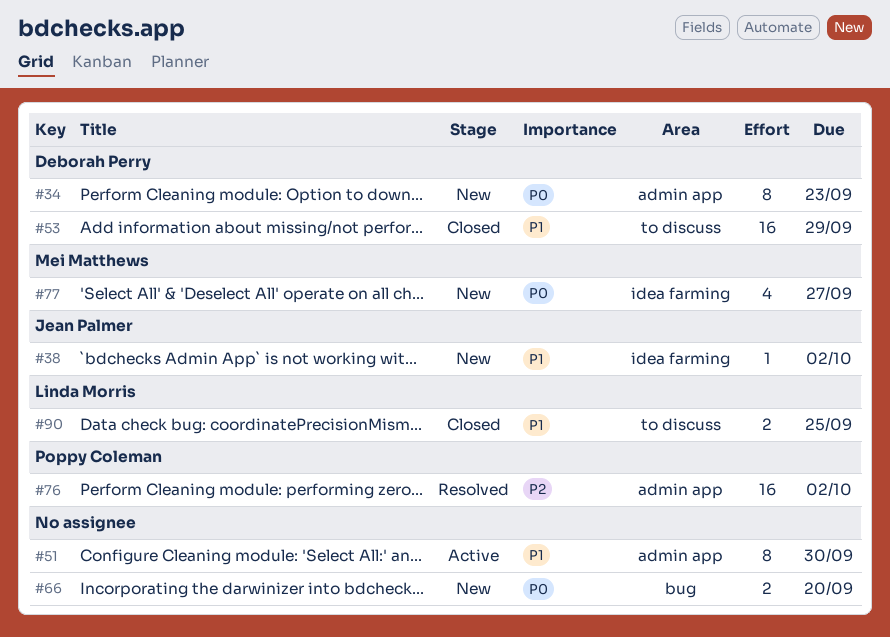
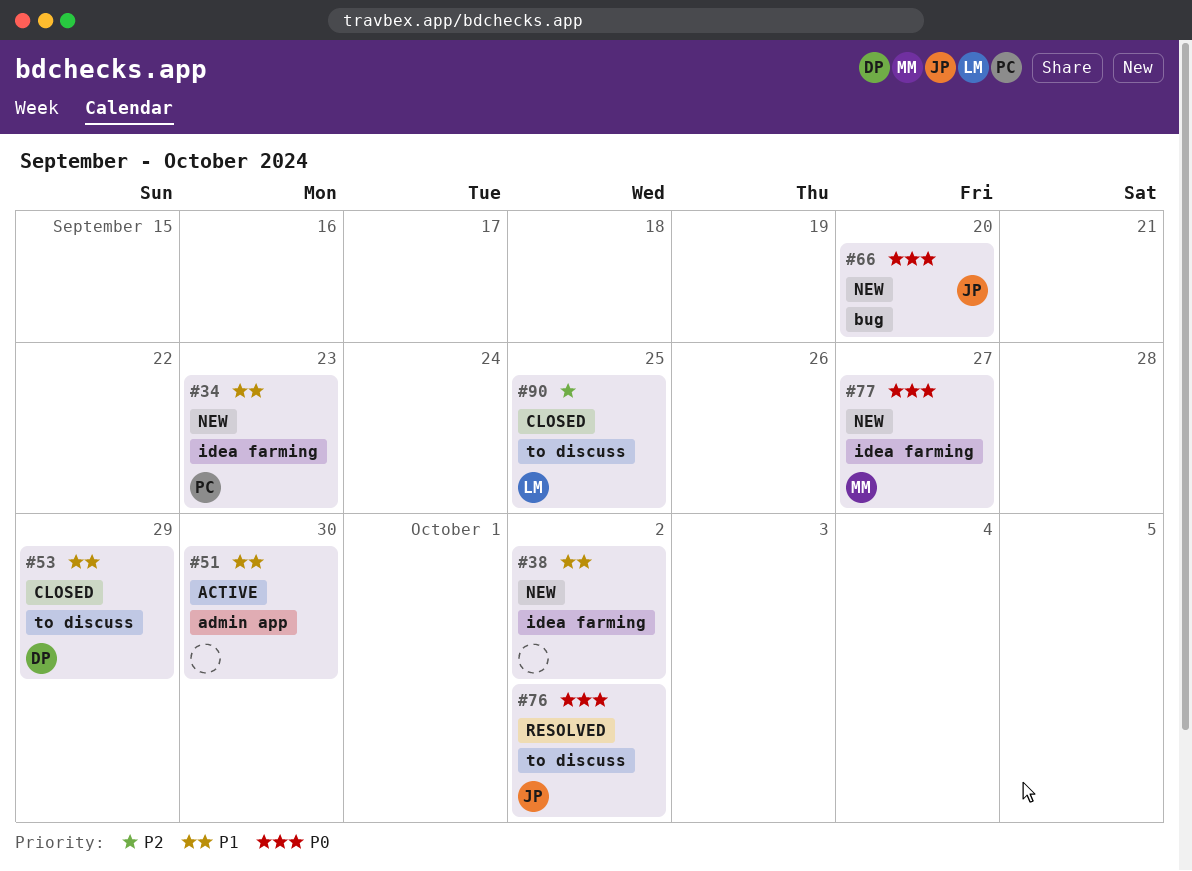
#34, owner: Deborah Perry -> Poppy Coleman
#34, priority: P0 -> P1
#34, label: admin app -> idea farming
#38, owner: Jean Palmer -> none
#66, owner: none -> Jean Palmer
#76, owner: Poppy Coleman -> Jean Palmer
#76, priority: P2 -> P0
#76, label: admin app -> to discuss
#90, priority: P1 -> P2

